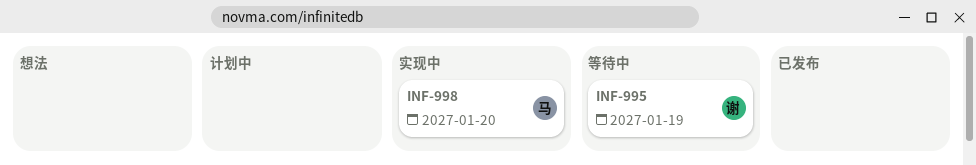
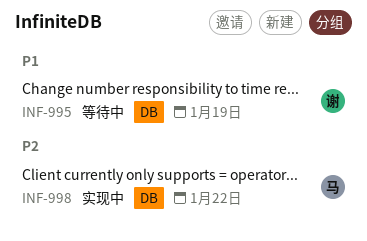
INF-998, due: Jan 20 -> Jan 22

